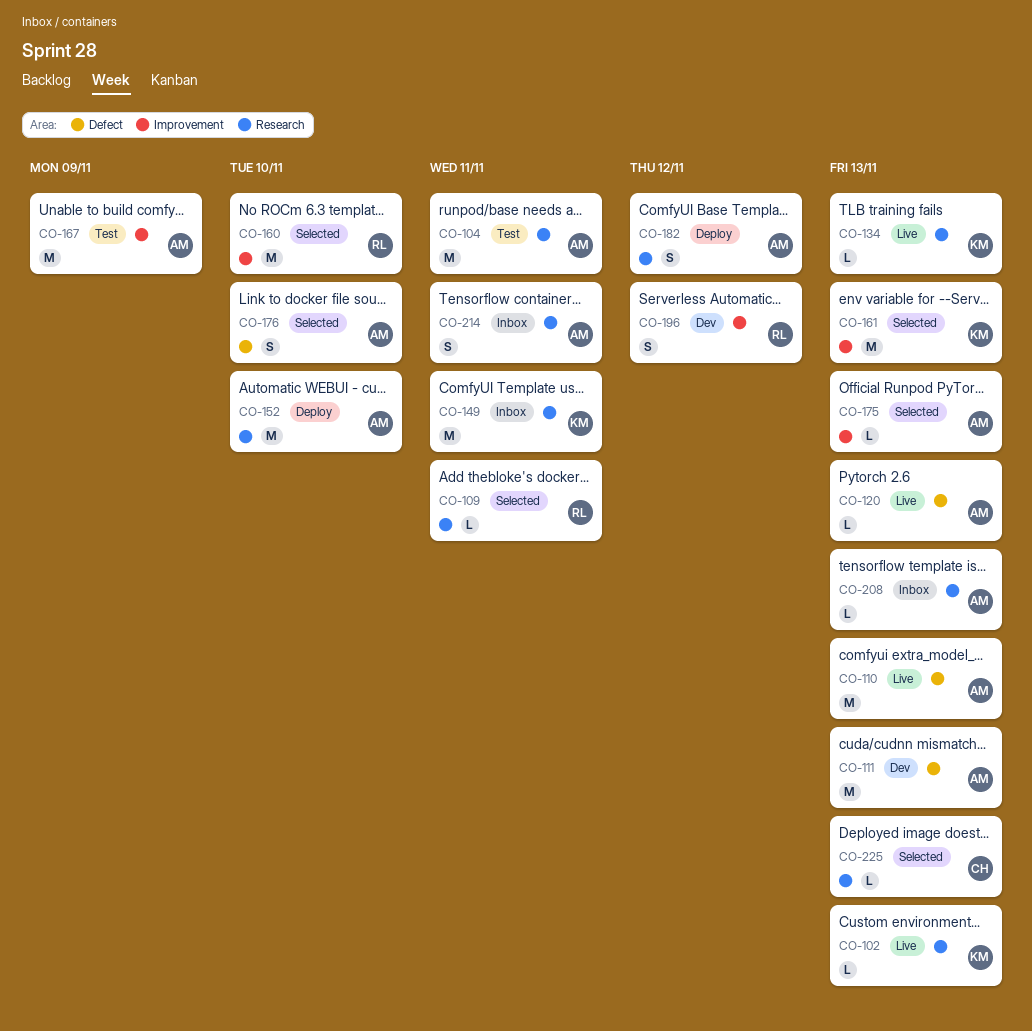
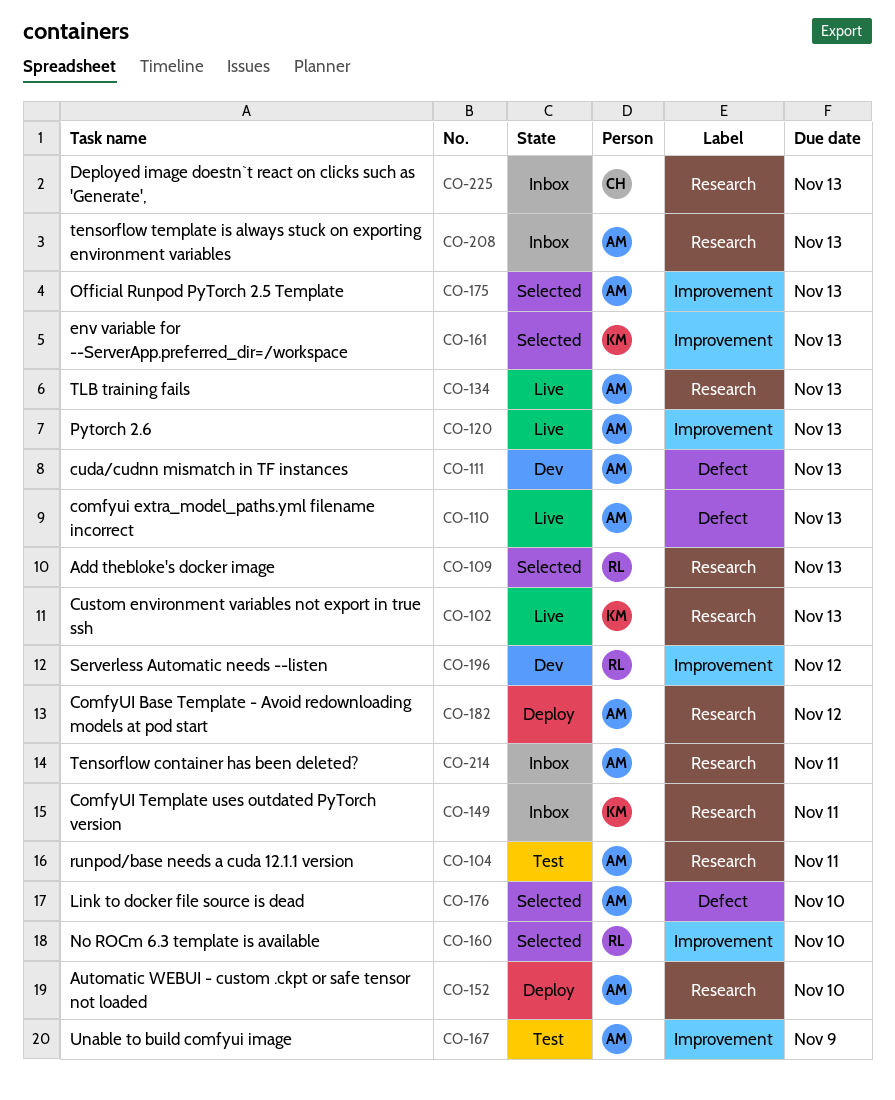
CO-109, due: Nov 11 -> Nov 13
CO-120, label: Defect -> Improvement
CO-134, owner: KM -> AM
CO-225, status: Selected -> Inbox

